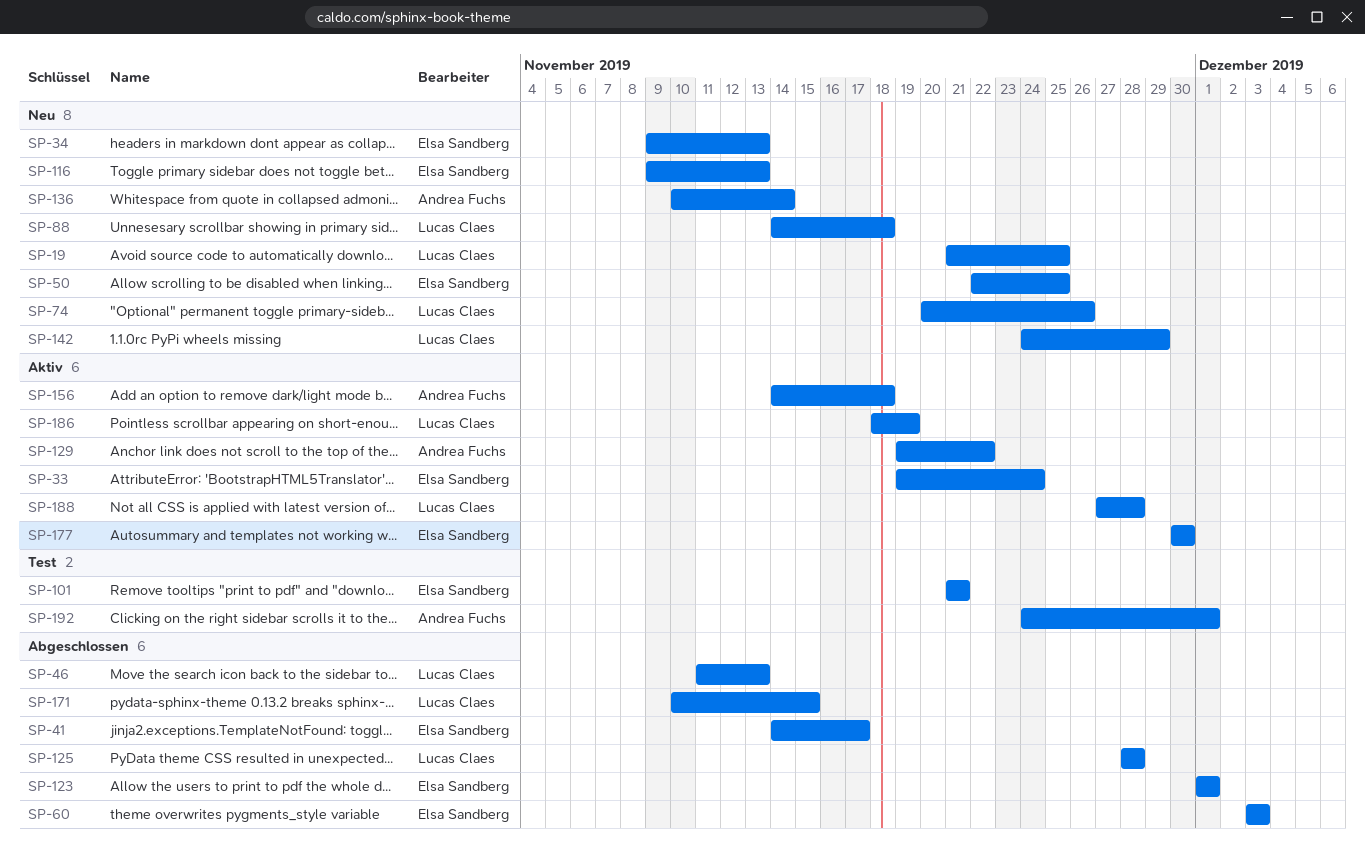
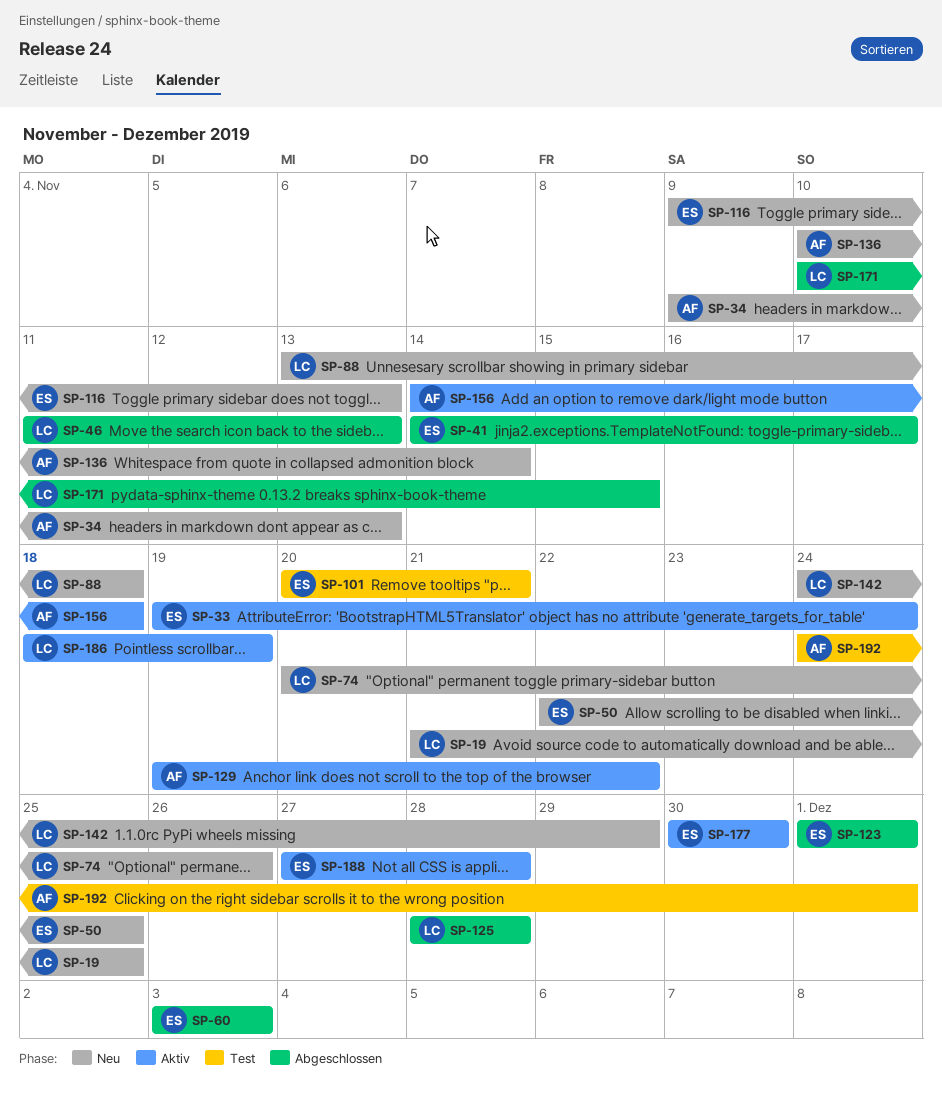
SP-34, owner: Elsa Sandberg -> Andrea Fuchs
SP-88, start: Nov 14 -> Nov 13
SP-101, start: Nov 21 -> Nov 20
SP-188, owner: Lucas Claes -> Elsa Sandberg

